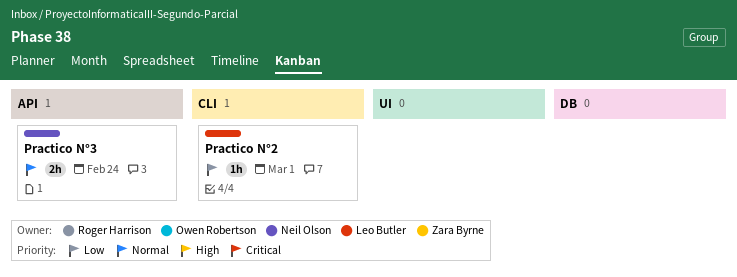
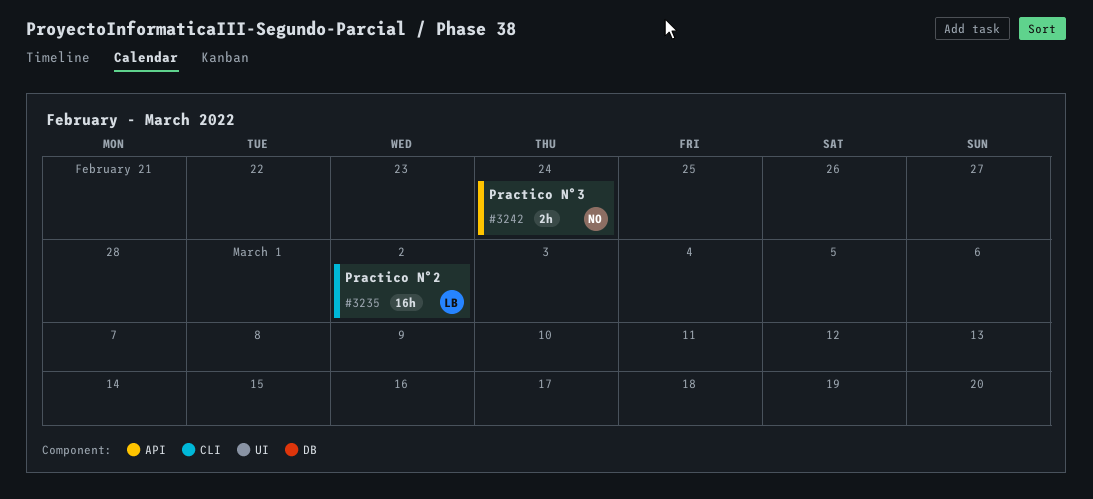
Practico N°2, estimate: 1h -> 16h
Practico N°2, due: Mar 1 -> Mar 2

